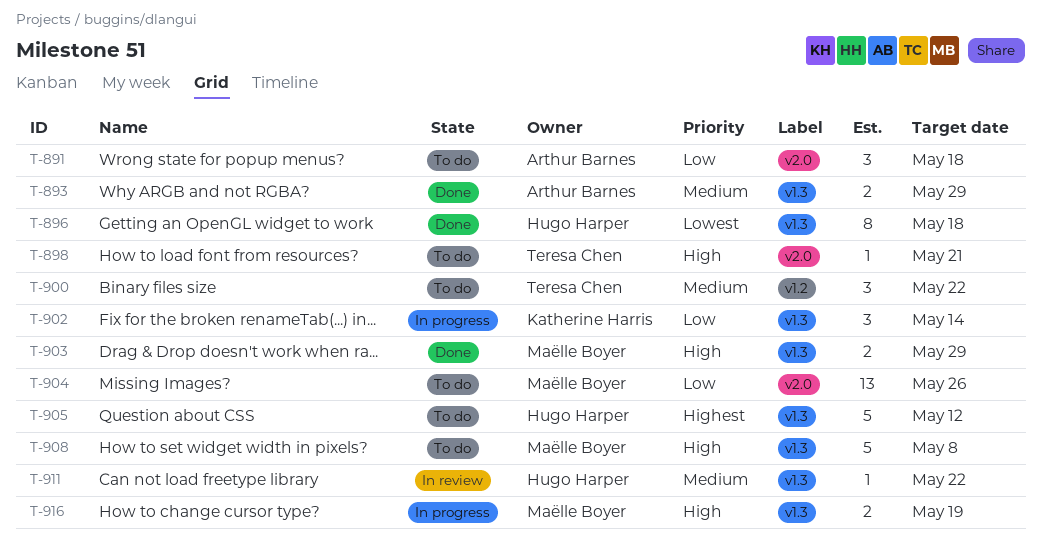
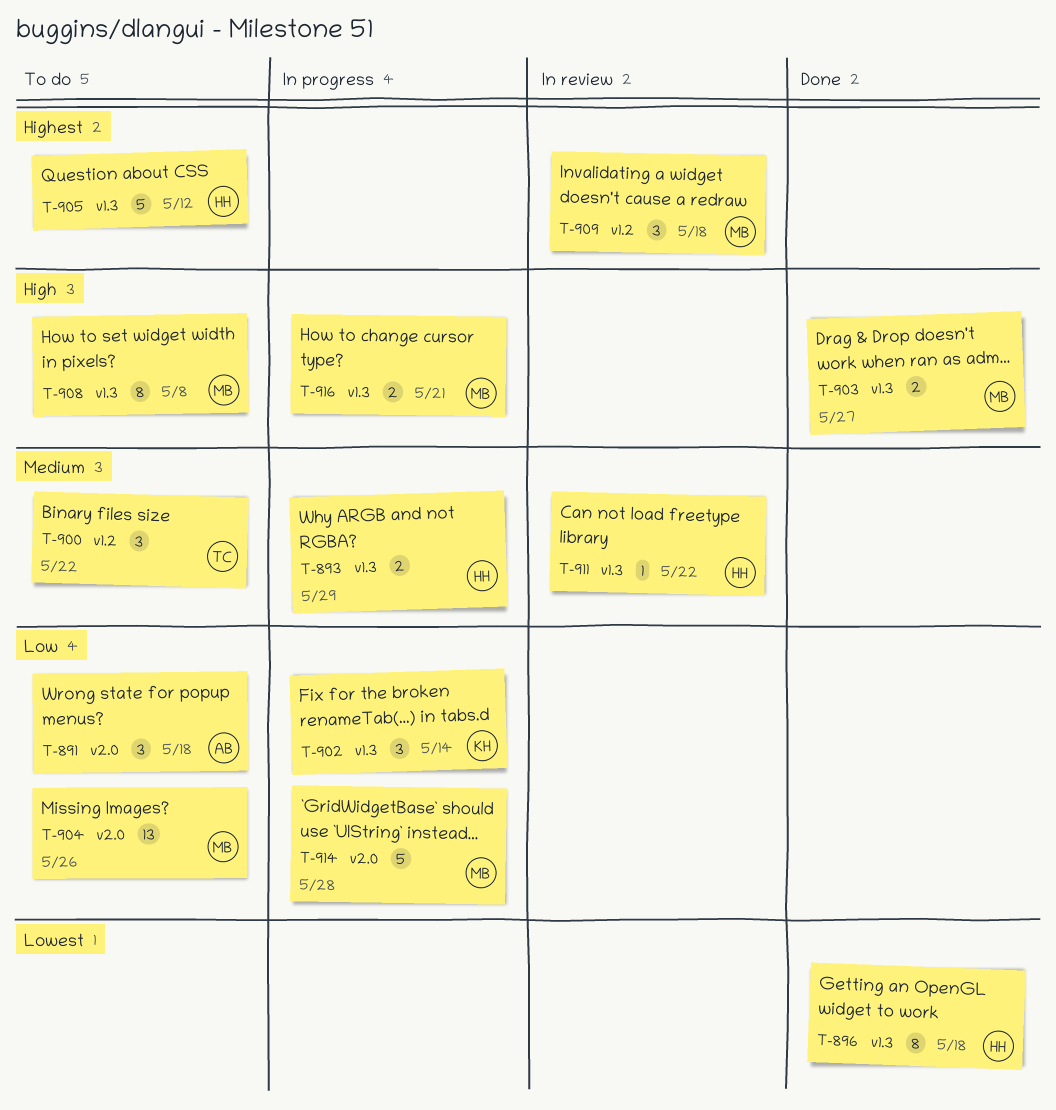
T-893, status: Done -> In progress
T-893, owner: Arthur Barnes -> Hugo Harper
T-898: present -> none
T-903, due: May 29 -> May 27
T-908, estimate: 5 -> 8
T-909: none -> present
T-914: none -> present
T-916, due: May 19 -> May 21

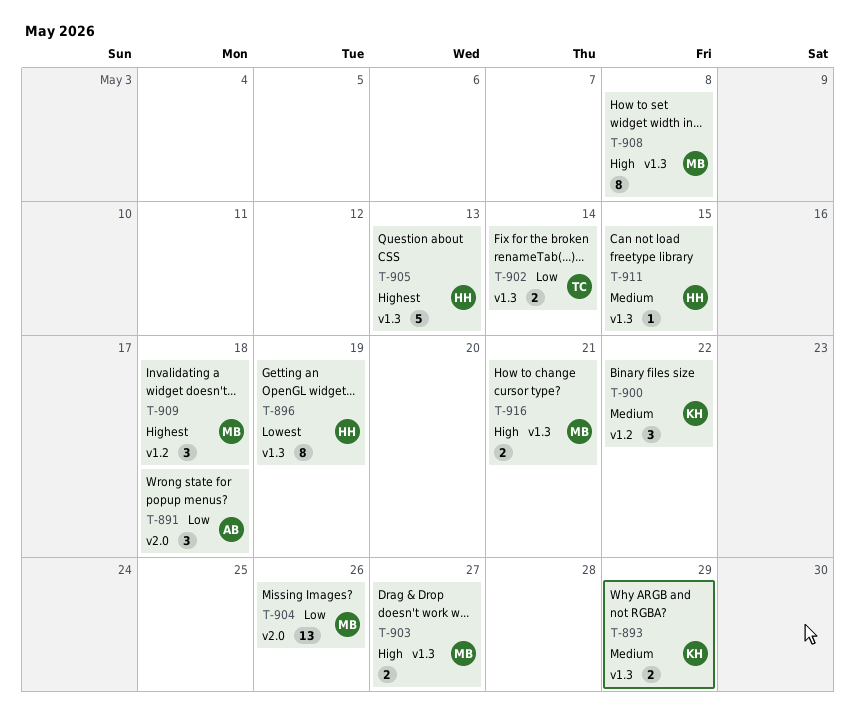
T-893, owner: HH -> KH
T-896, due: May 18 -> May 19
T-900, owner: TC -> KH
T-902, owner: KH -> TC
T-902, estimate: 3 -> 2
T-905, due: May 12 -> May 13
T-911, due: May 22 -> May 15
T-914: present -> none

